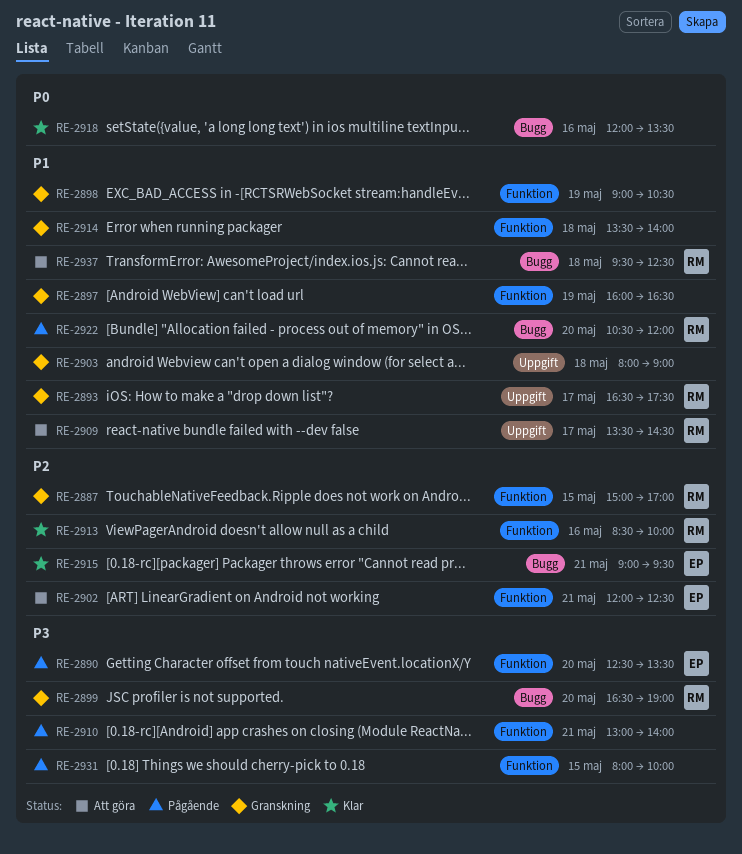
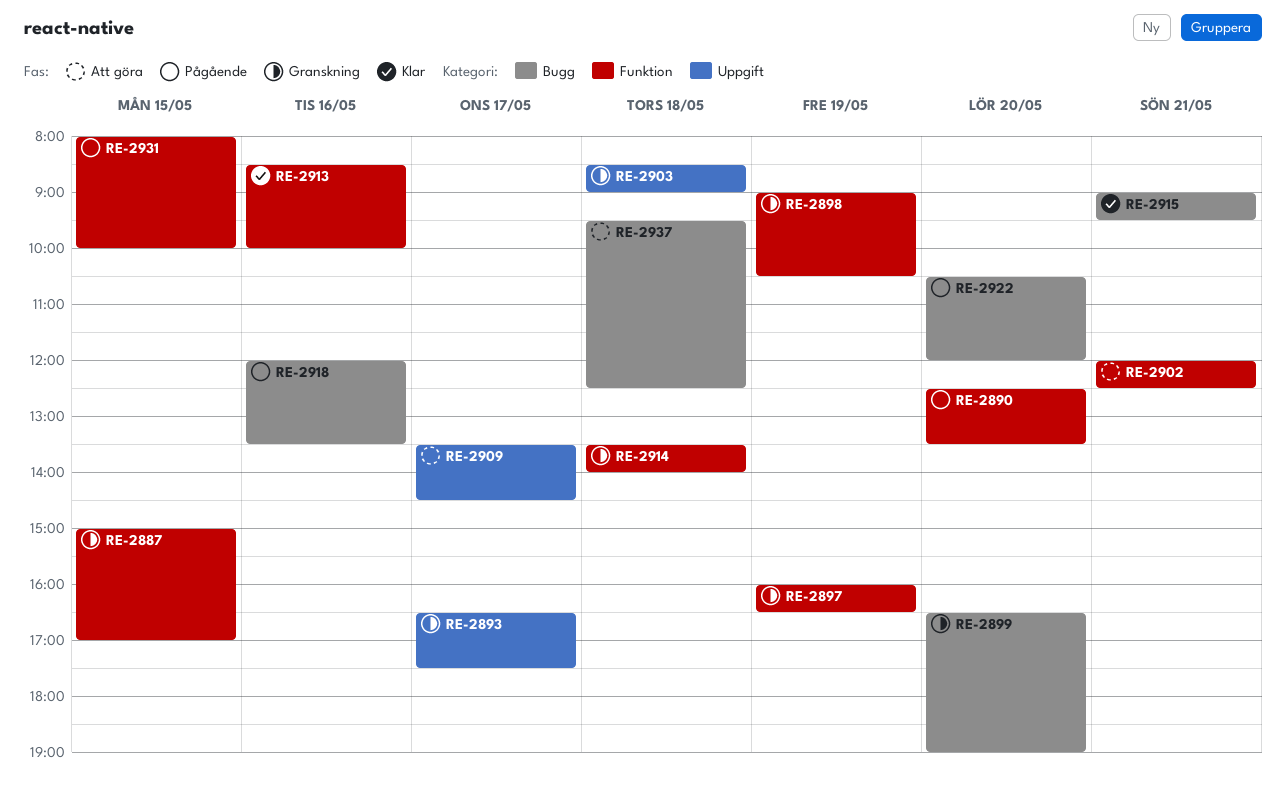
RE-2903, begins: 08:00 -> 08:30
RE-2910: present -> none
RE-2918, status: Klar -> Pågående

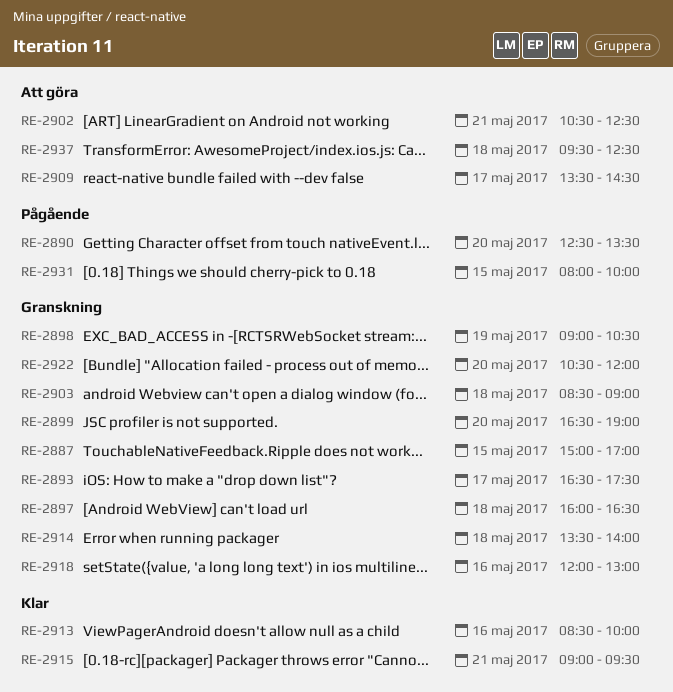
RE-2897, day: May 19 -> May 18
RE-2902, begins: 12:00 -> 10:30
RE-2918, status: Pågående -> Granskning
RE-2918, ends: 13:30 -> 13:00
RE-2922, status: Pågående -> Granskning

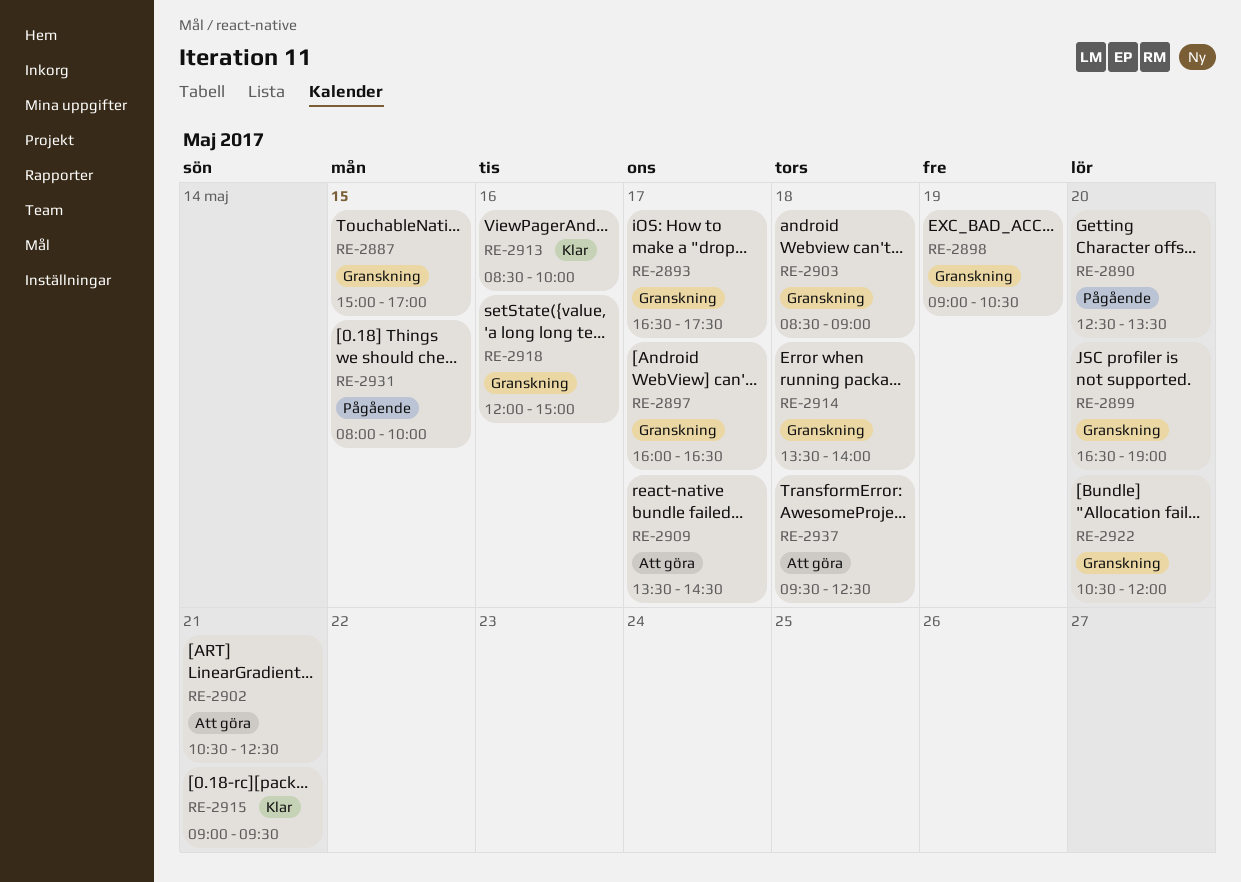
RE-2897, day: May 18 -> May 17
RE-2918, ends: 13:00 -> 15:00

